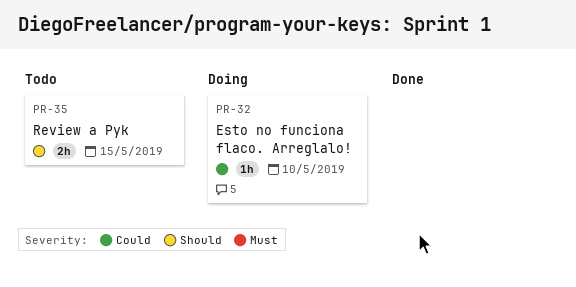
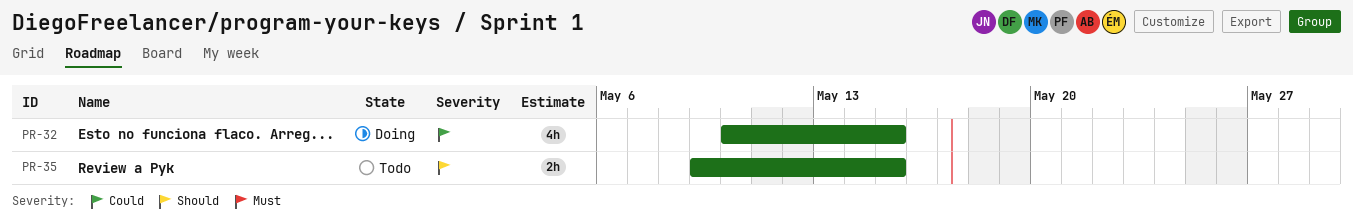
PR-32, estimate: 1h -> 4h
PR-32, due: May 10 -> May 15

